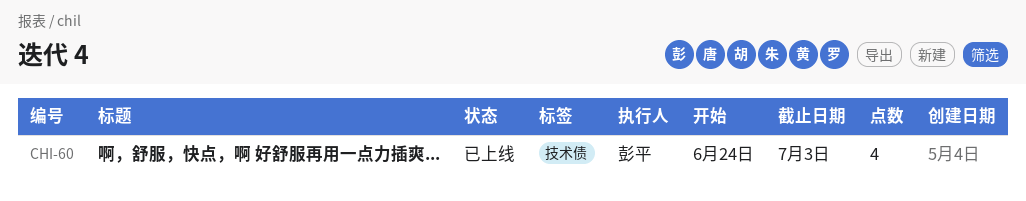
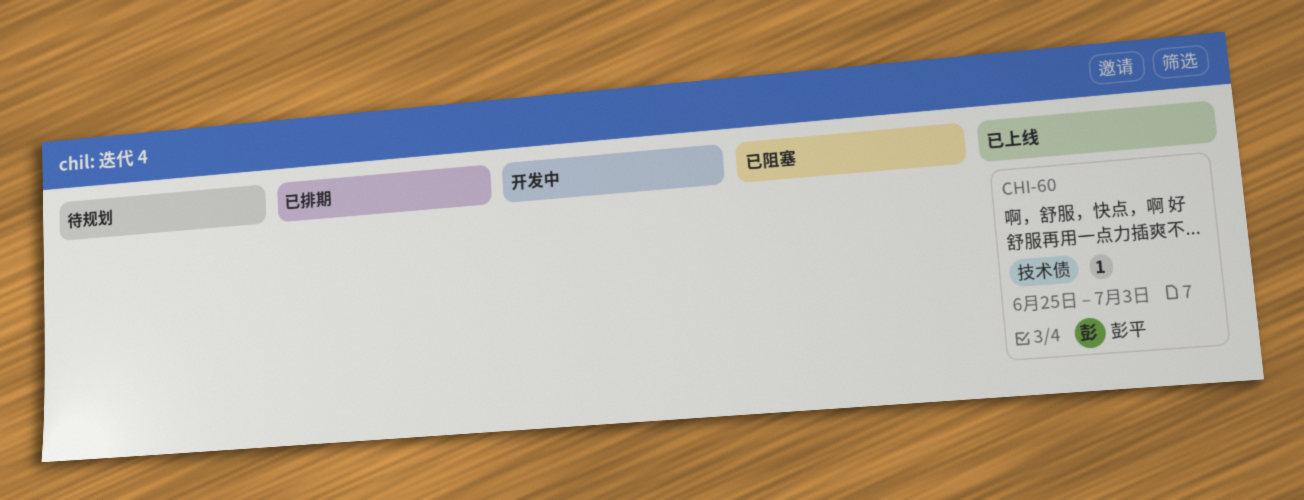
CHI-60, estimate: 4 -> 1
CHI-60, start: Jun 24 -> Jun 25

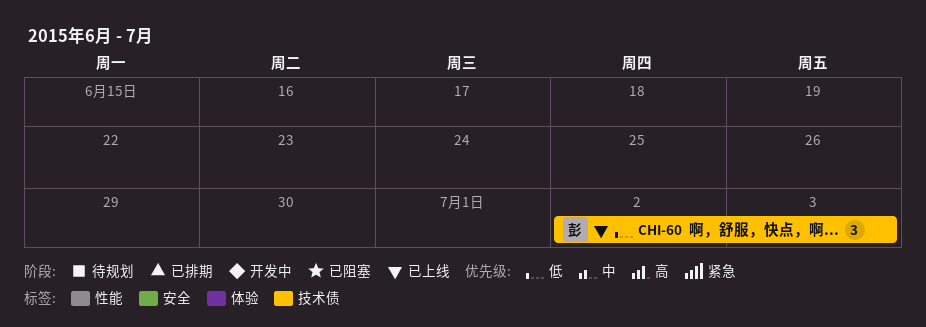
CHI-60, estimate: 1 -> 3
CHI-60, start: Jun 25 -> Jul 2

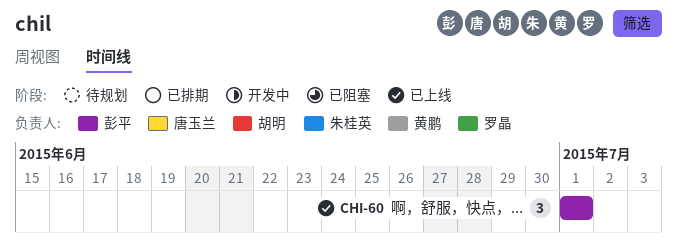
CHI-60, start: Jul 2 -> Jul 1
CHI-60, due: Jul 3 -> Jul 1

